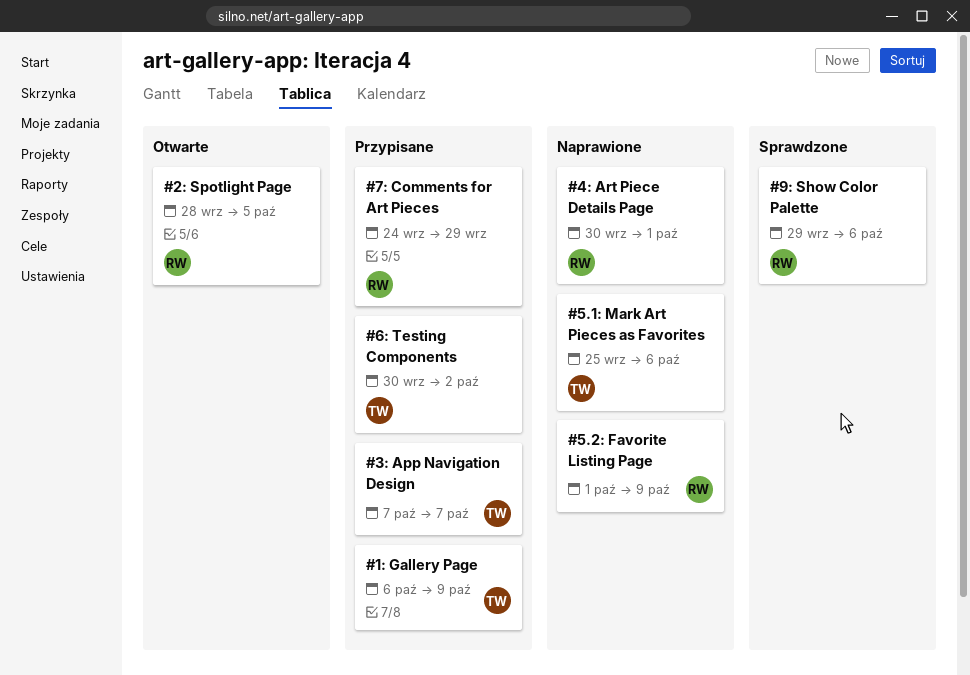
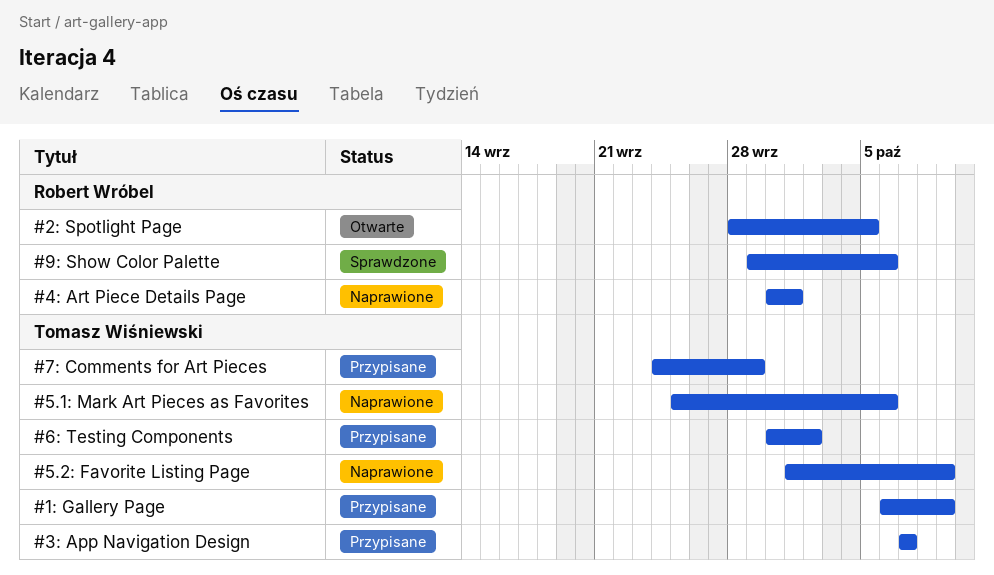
#5.2: Favorite Listing Page, owner: Robert Wróbel -> Tomasz Wiśniewski
#7: Comments for Art Pieces, owner: Robert Wróbel -> Tomasz Wiśniewski

